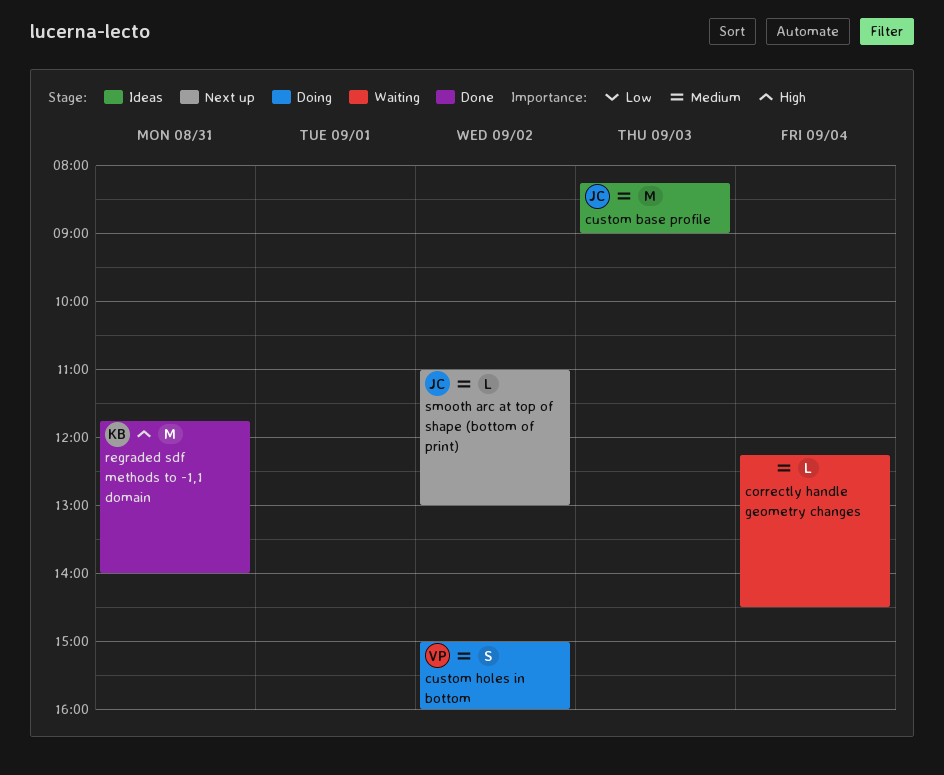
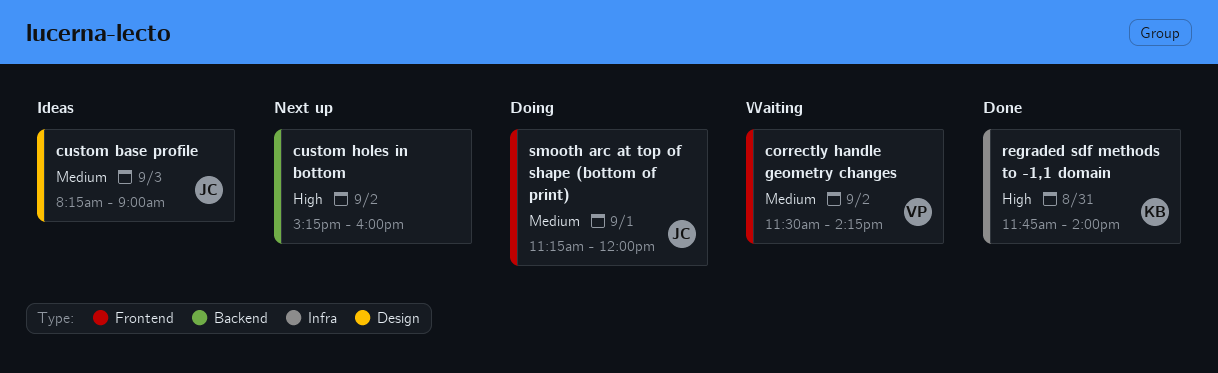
correctly handle geometry changes, owner: none -> VP
correctly handle geometry changes, day: Sep 4 -> Sep 2
correctly handle geometry changes, begins: 12:15 -> 11:30
correctly handle geometry changes, ends: 14:30 -> 14:15
custom holes in bottom, status: Doing -> Next up
custom holes in bottom, owner: VP -> none
custom holes in bottom, priority: Medium -> High
custom holes in bottom, begins: 15:00 -> 15:15
smooth arc at top of shape (bottom of print), status: Next up -> Doing
smooth arc at top of shape (bottom of print), day: Sep 2 -> Sep 1
smooth arc at top of shape (bottom of print), begins: 11:00 -> 11:15
smooth arc at top of shape (bottom of print), ends: 13:00 -> 12:00

